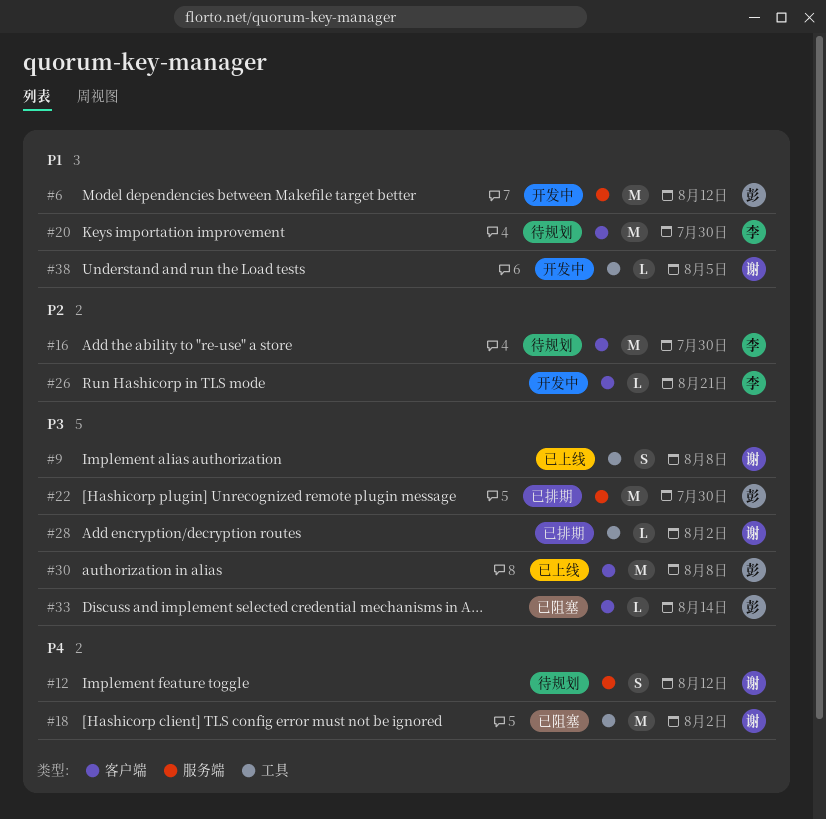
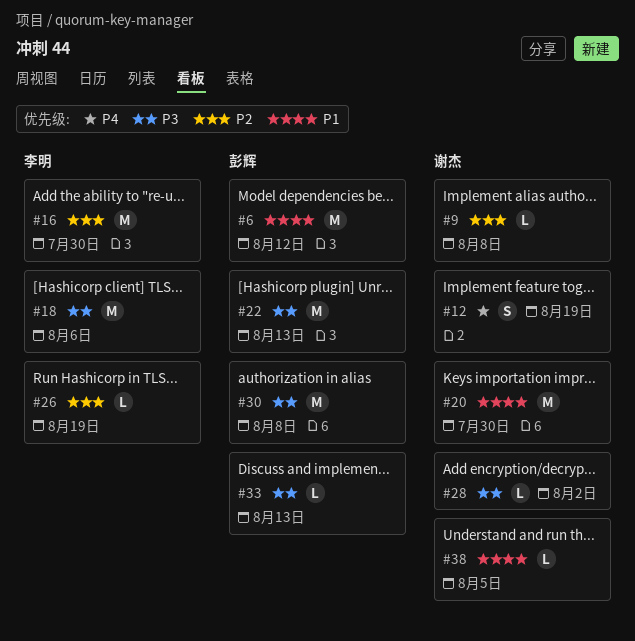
#9, priority: P3 -> P2
#9, estimate: S -> L
#12, due: Aug 12 -> Aug 19
#18, owner: 谢杰 -> 李明
#18, priority: P4 -> P3
#18, due: Aug 2 -> Aug 6
#20, owner: 李明 -> 谢杰
#22, due: Jul 30 -> Aug 13
#26, due: Aug 21 -> Aug 19
#33, due: Aug 14 -> Aug 13

